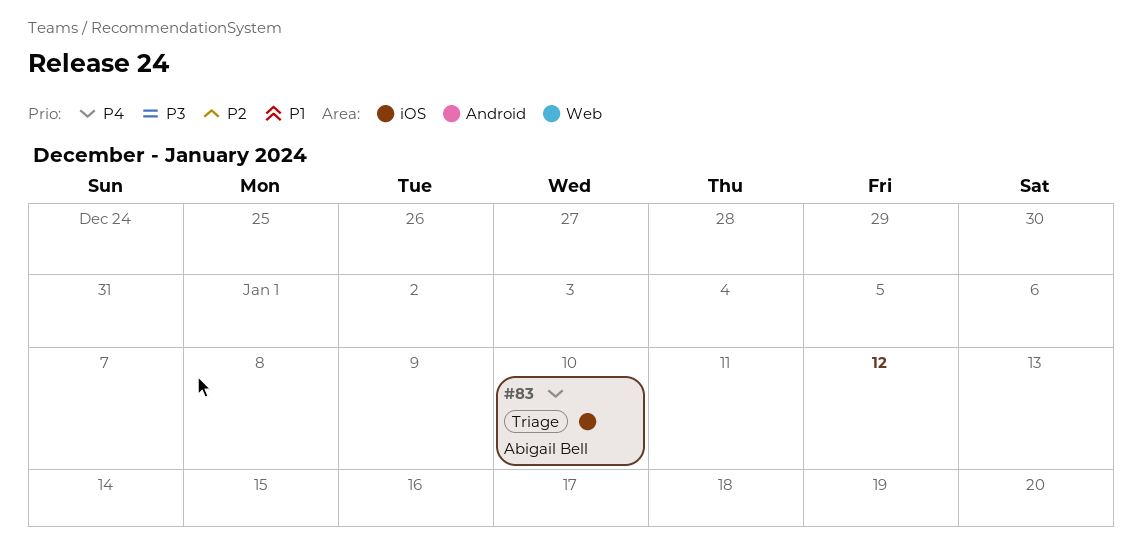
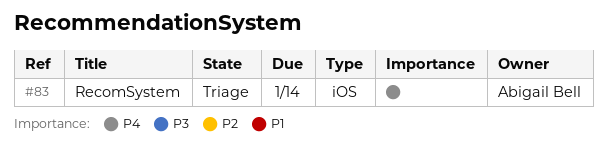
#83, due: Jan 10 -> Jan 14

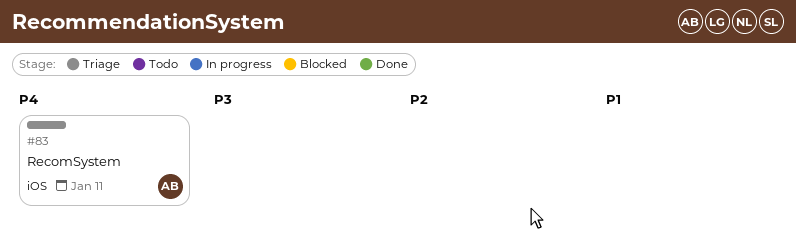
#83, due: Jan 14 -> Jan 11

